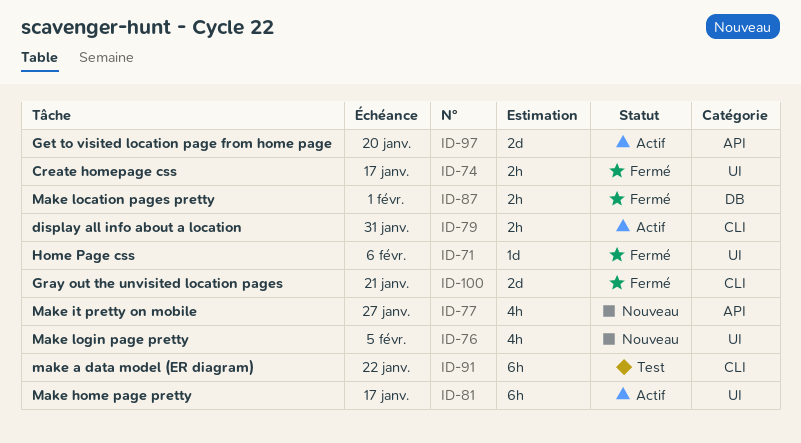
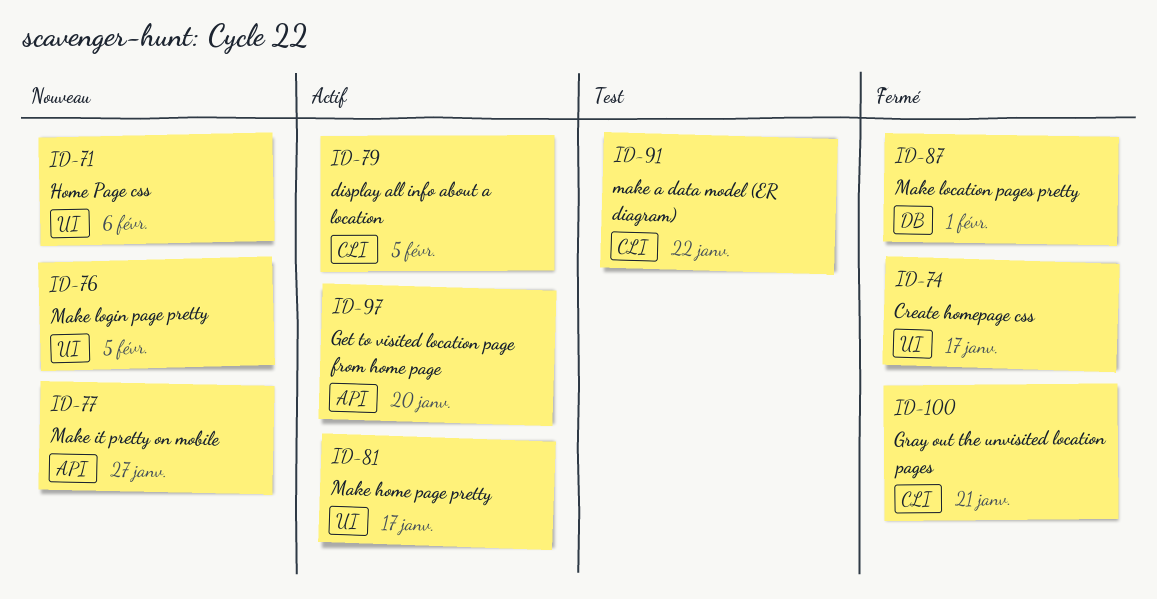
ID-71, status: Fermé -> Nouveau
ID-79, due: Jan 31 -> Feb 5

